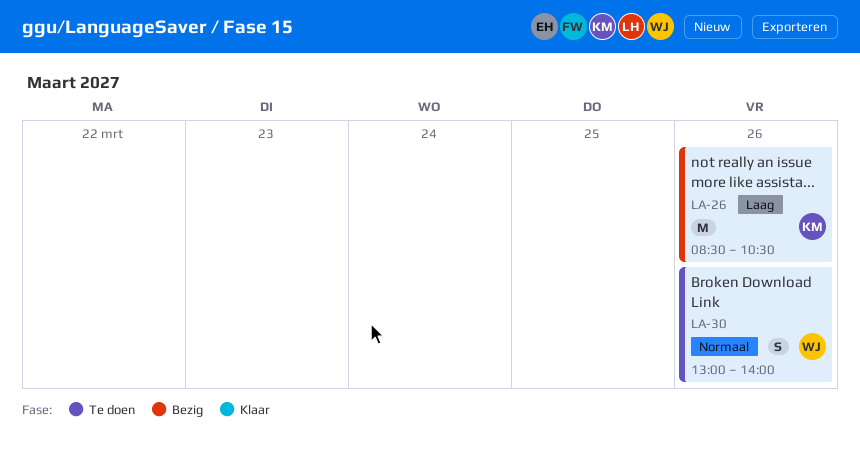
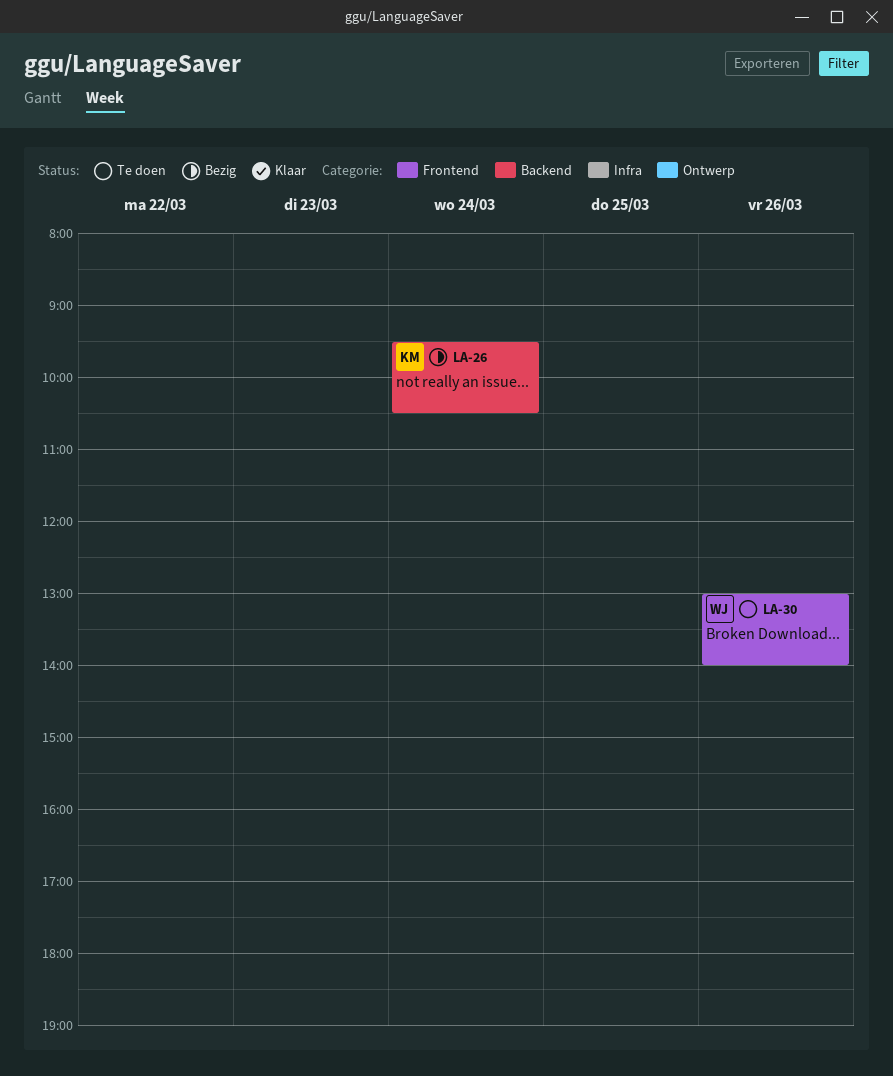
LA-26, day: Mar 26 -> Mar 24
LA-26, begins: 08:30 -> 09:30

